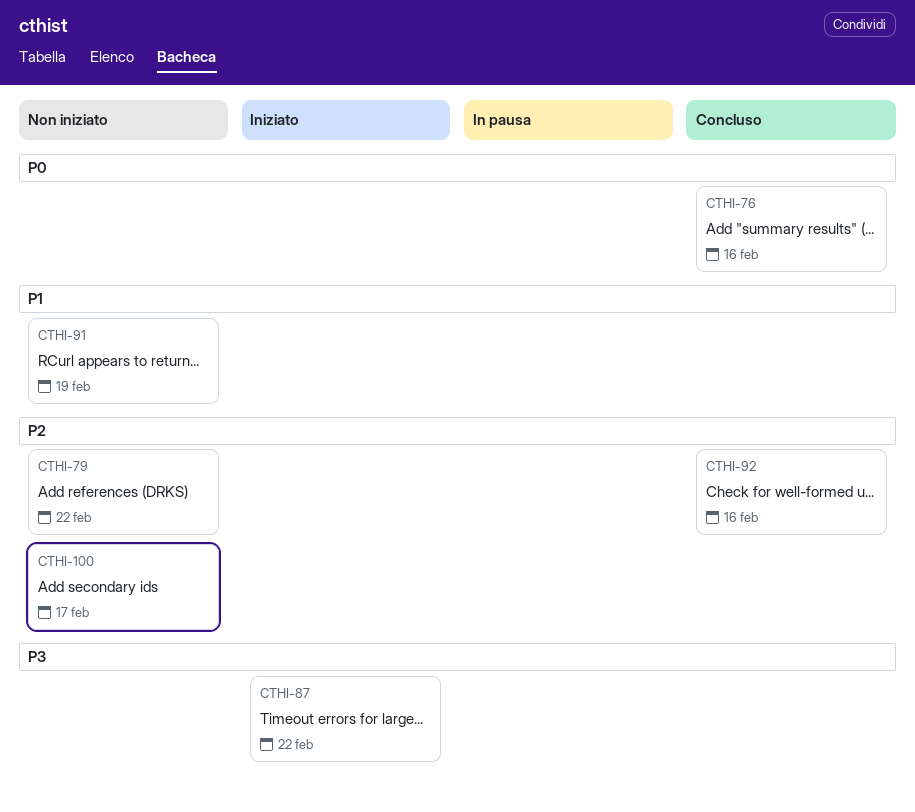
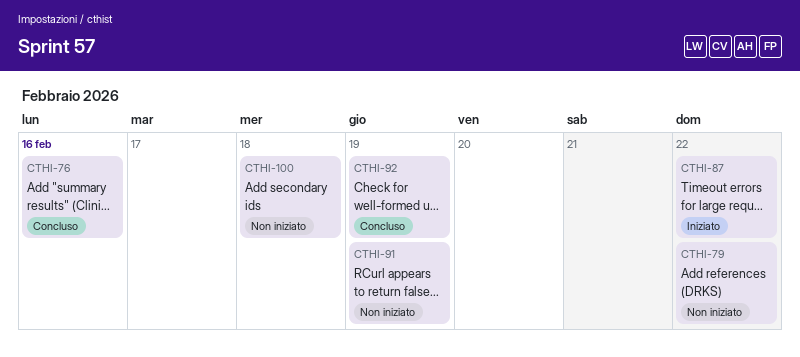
CTHI-92, due: Feb 16 -> Feb 19
CTHI-100, due: Feb 17 -> Feb 18

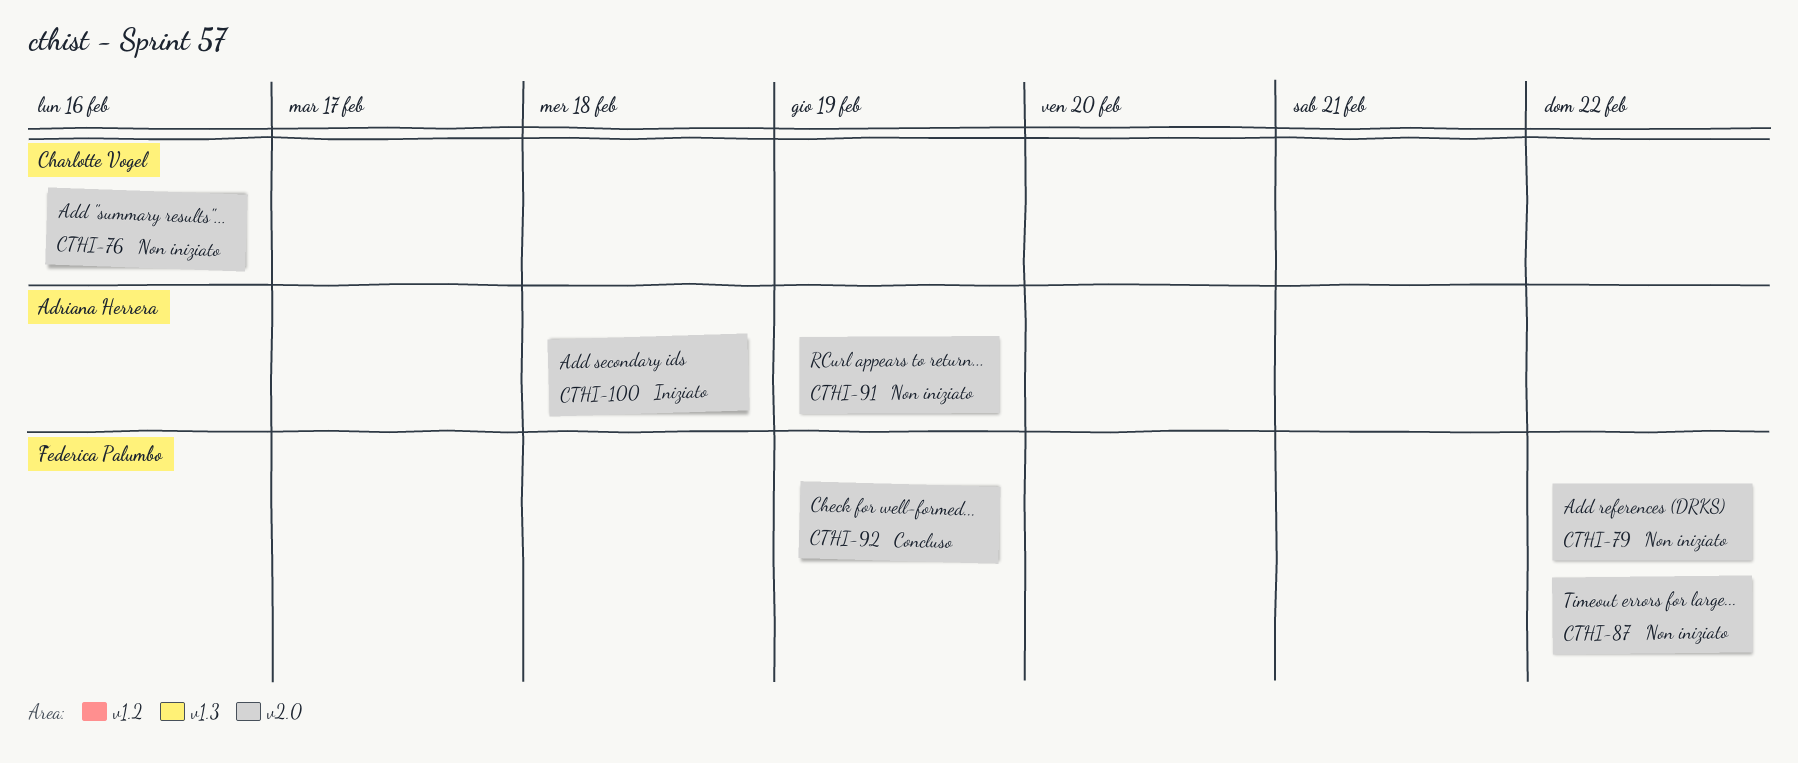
CTHI-76, status: Concluso -> Non iniziato
CTHI-87, status: Iniziato -> Non iniziato
CTHI-100, status: Non iniziato -> Iniziato

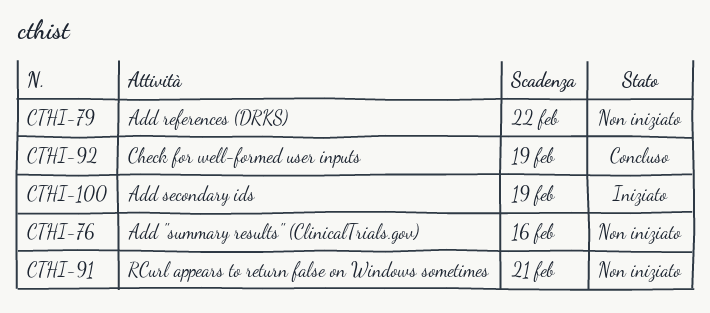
CTHI-87: present -> none
CTHI-91, due: Feb 19 -> Feb 21
CTHI-100, due: Feb 18 -> Feb 19

